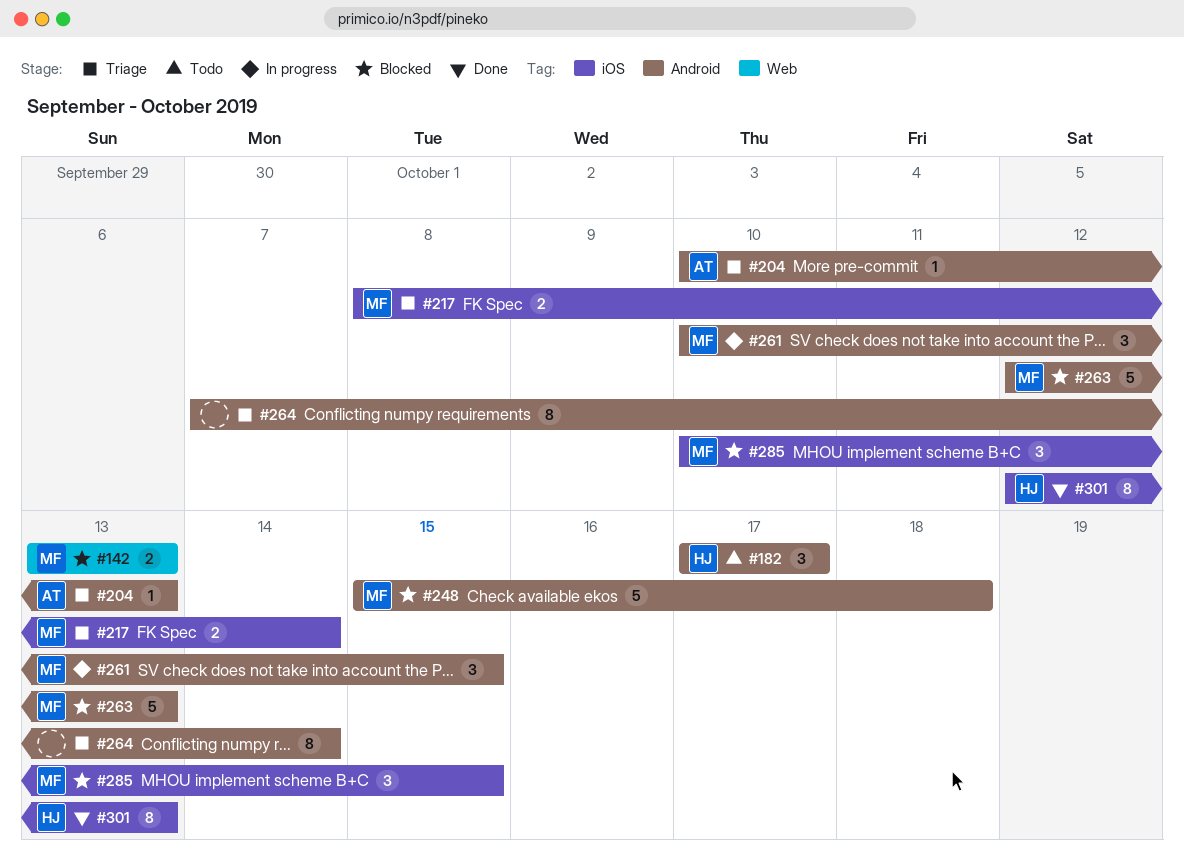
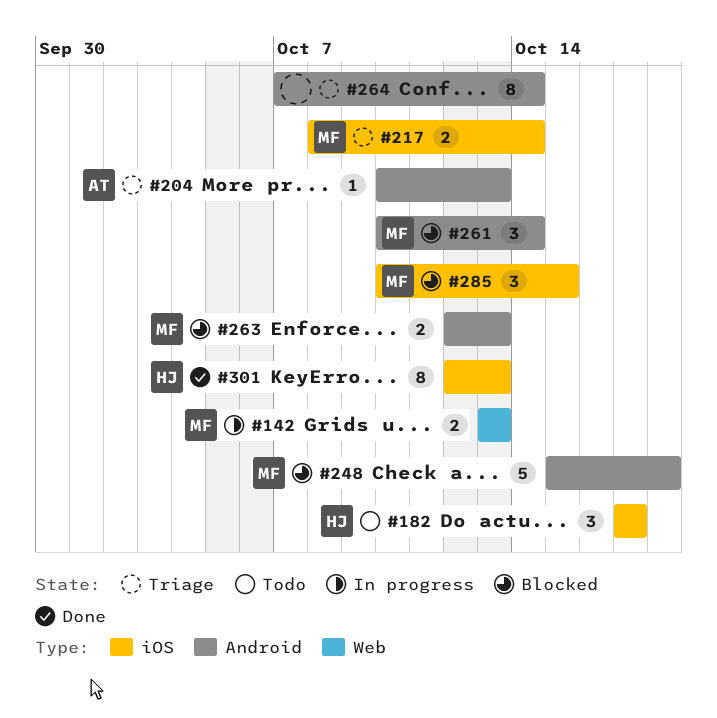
#142, status: Blocked -> In progress
#182, label: Android -> iOS
#261, status: In progress -> Blocked
#261, due: Oct 15 -> Oct 14
#263, estimate: 5 -> 2

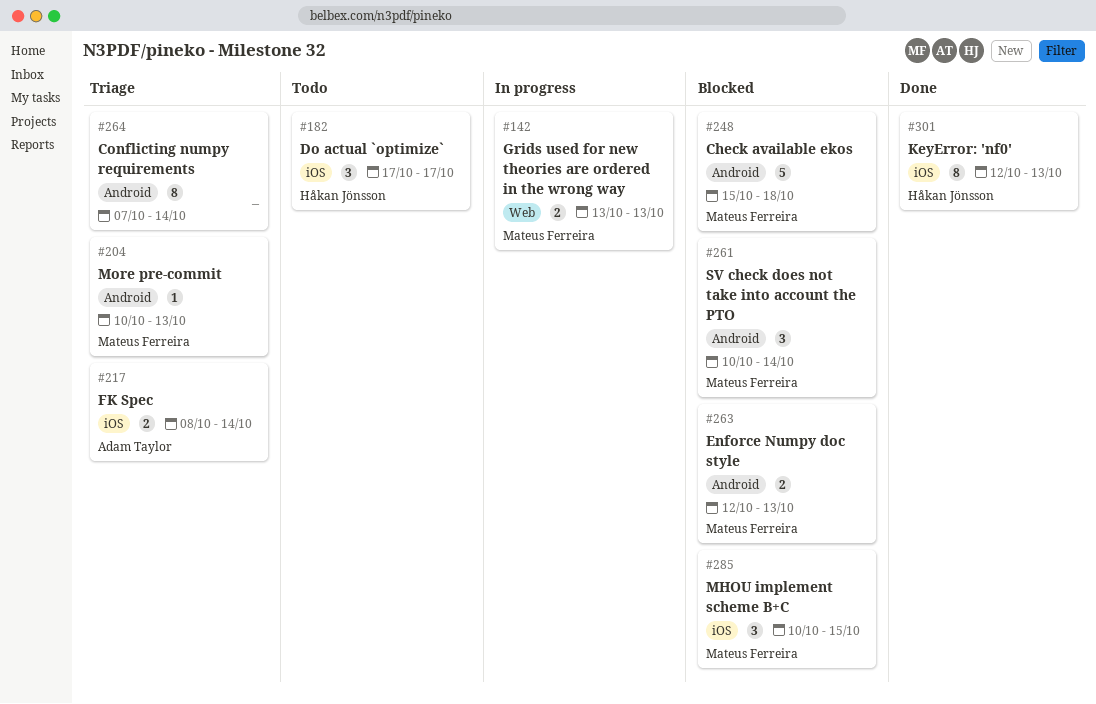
#204, owner: Adam Taylor -> Mateus Ferreira
#217, owner: Mateus Ferreira -> Adam Taylor

